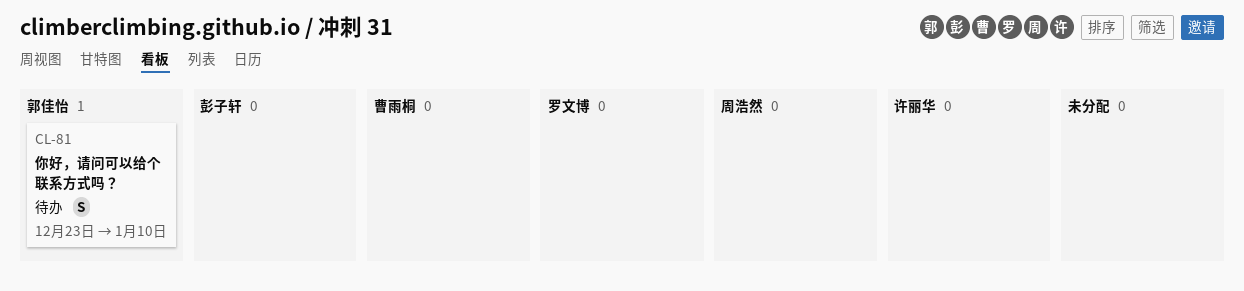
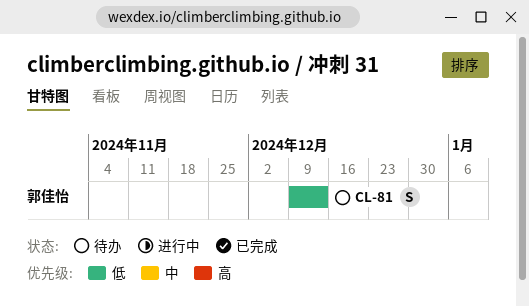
CL-81, start: Dec 23 -> Dec 9
CL-81, due: Jan 10 -> Dec 13

